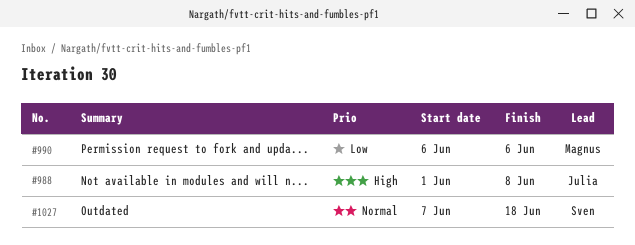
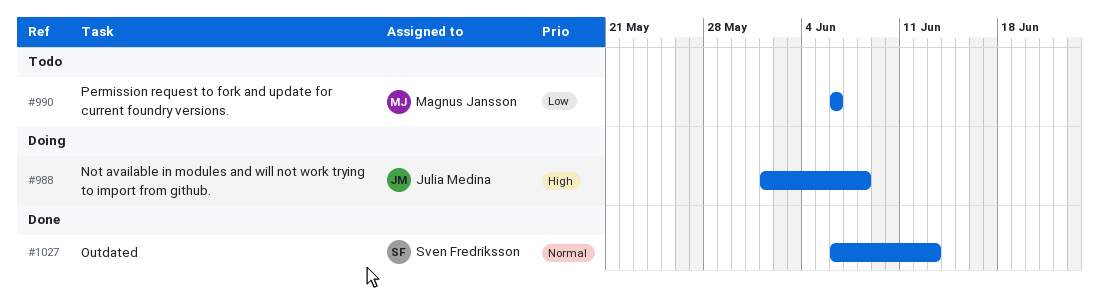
#1027, start: Jun 7 -> Jun 6
#1027, due: Jun 18 -> Jun 13

